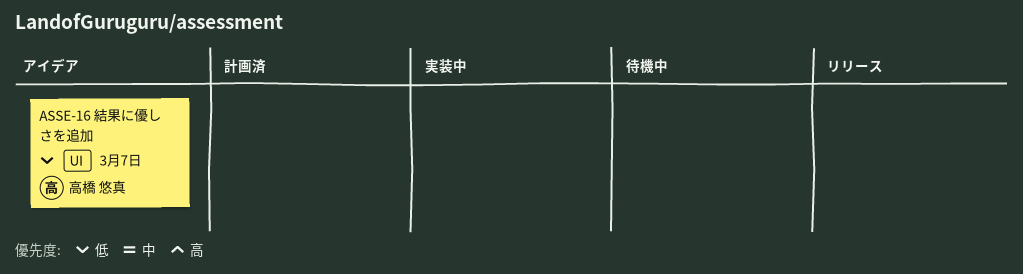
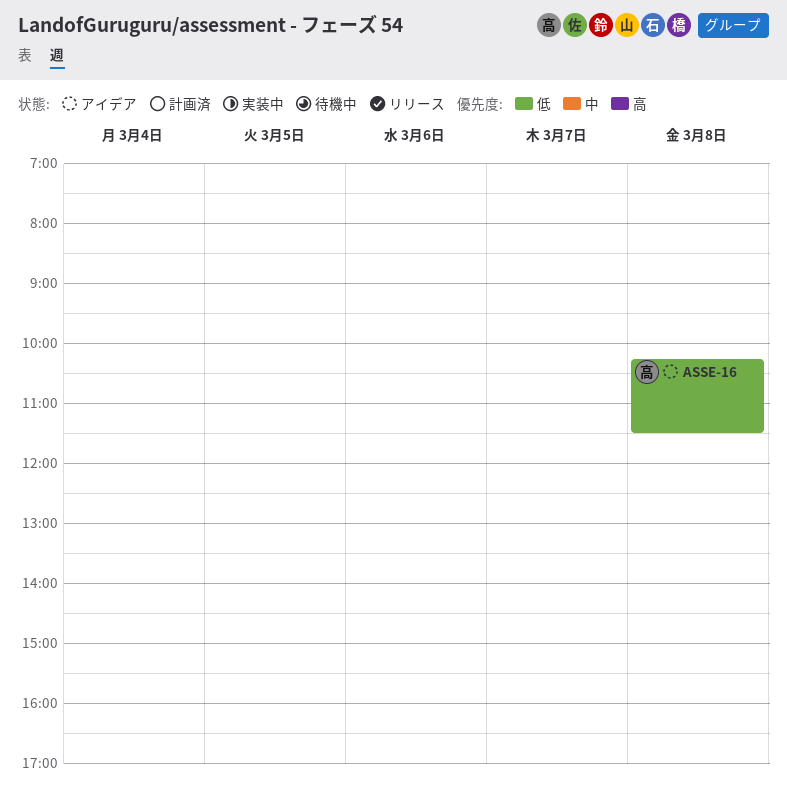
ASSE-16, day: Mar 7 -> Mar 8

